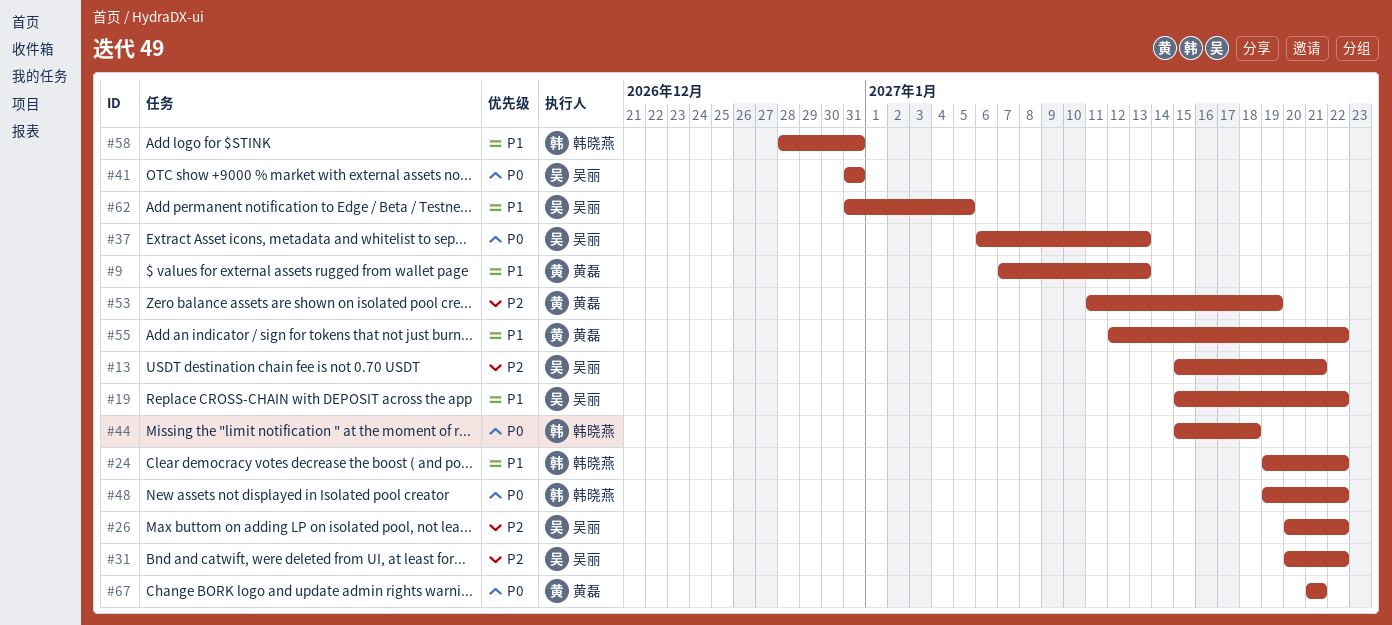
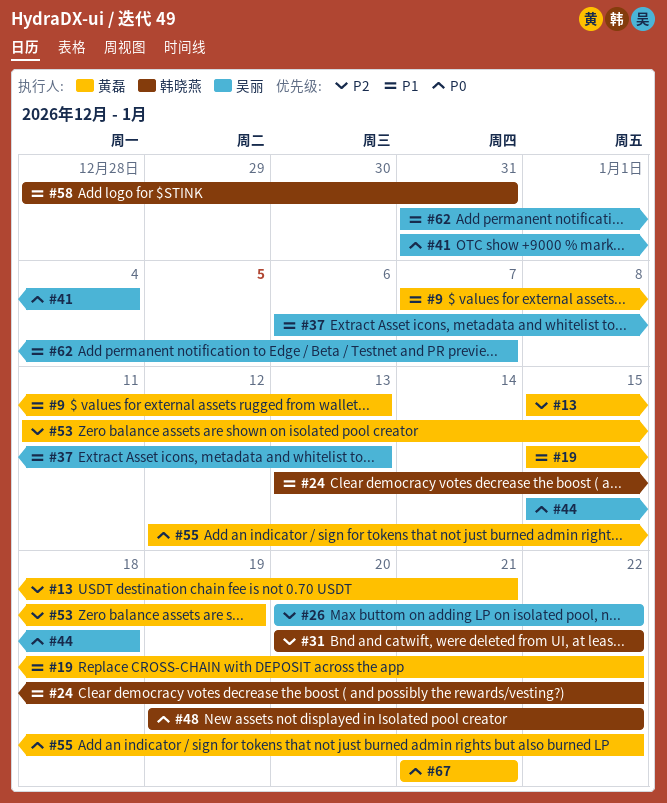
#13, owner: 吴丽 -> 黄磊
#19, owner: 吴丽 -> 黄磊
#24, start: Jan 19 -> Jan 13
#31, owner: 吴丽 -> 韩晓燕
#37, priority: P0 -> P1
#41, due: Dec 31 -> Jan 4
#44, owner: 韩晓燕 -> 吴丽
#55, priority: P1 -> P0
#62, due: Jan 5 -> Jan 7

